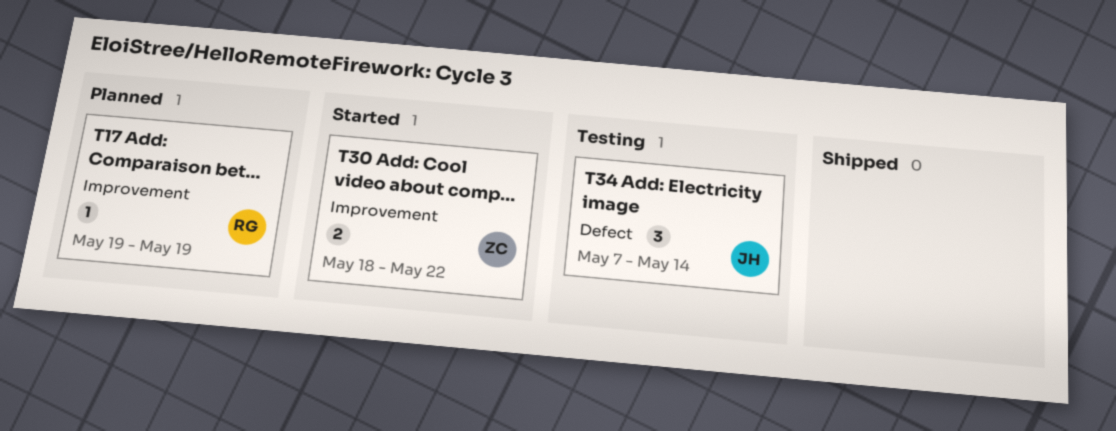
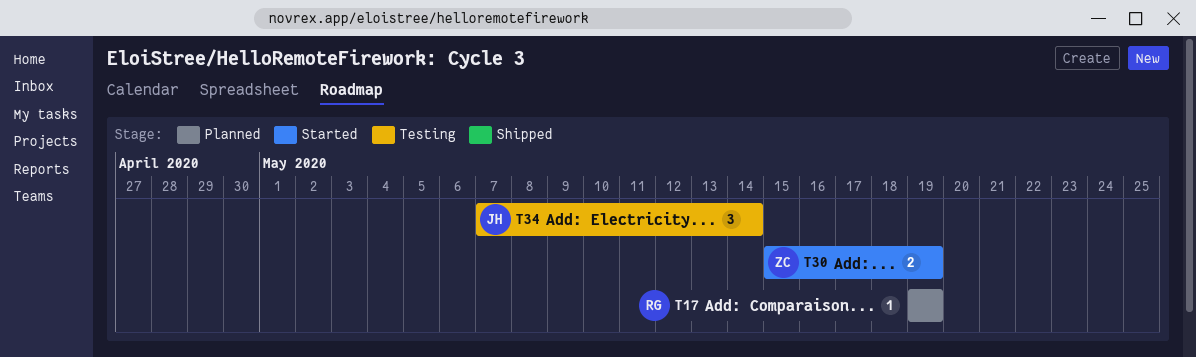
T30, start: May 18 -> May 15
T30, due: May 22 -> May 19

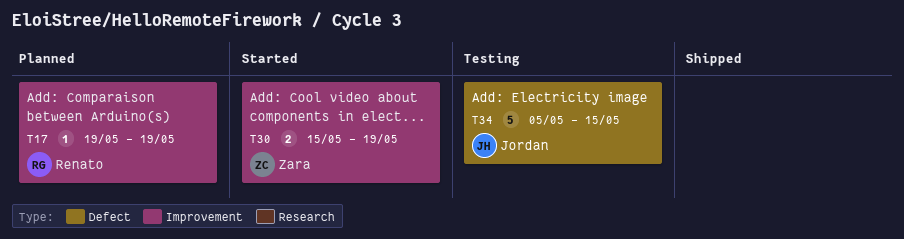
T34, estimate: 3 -> 5
T34, start: May 7 -> May 5
T34, due: May 14 -> May 15

